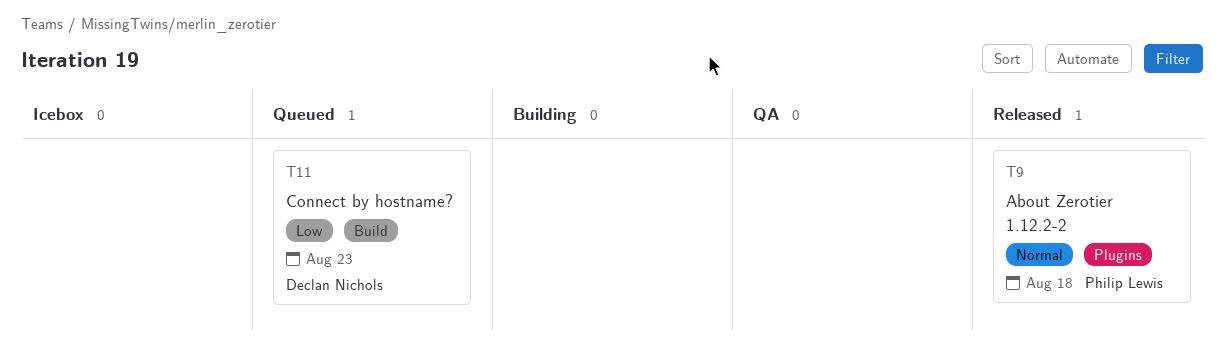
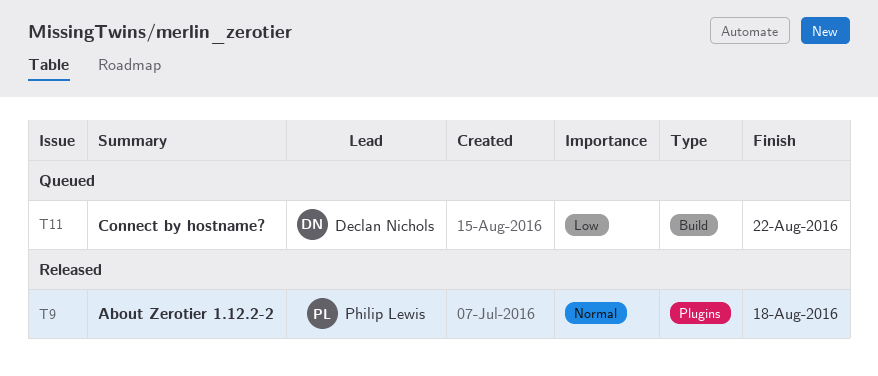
T11, due: Aug 23 -> Aug 22

